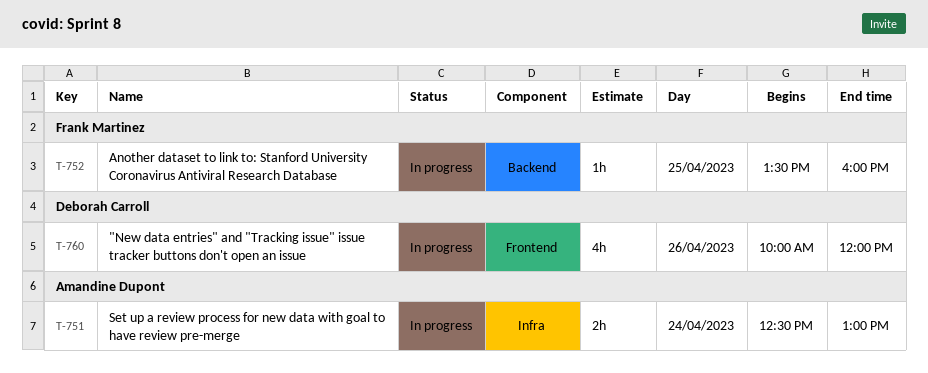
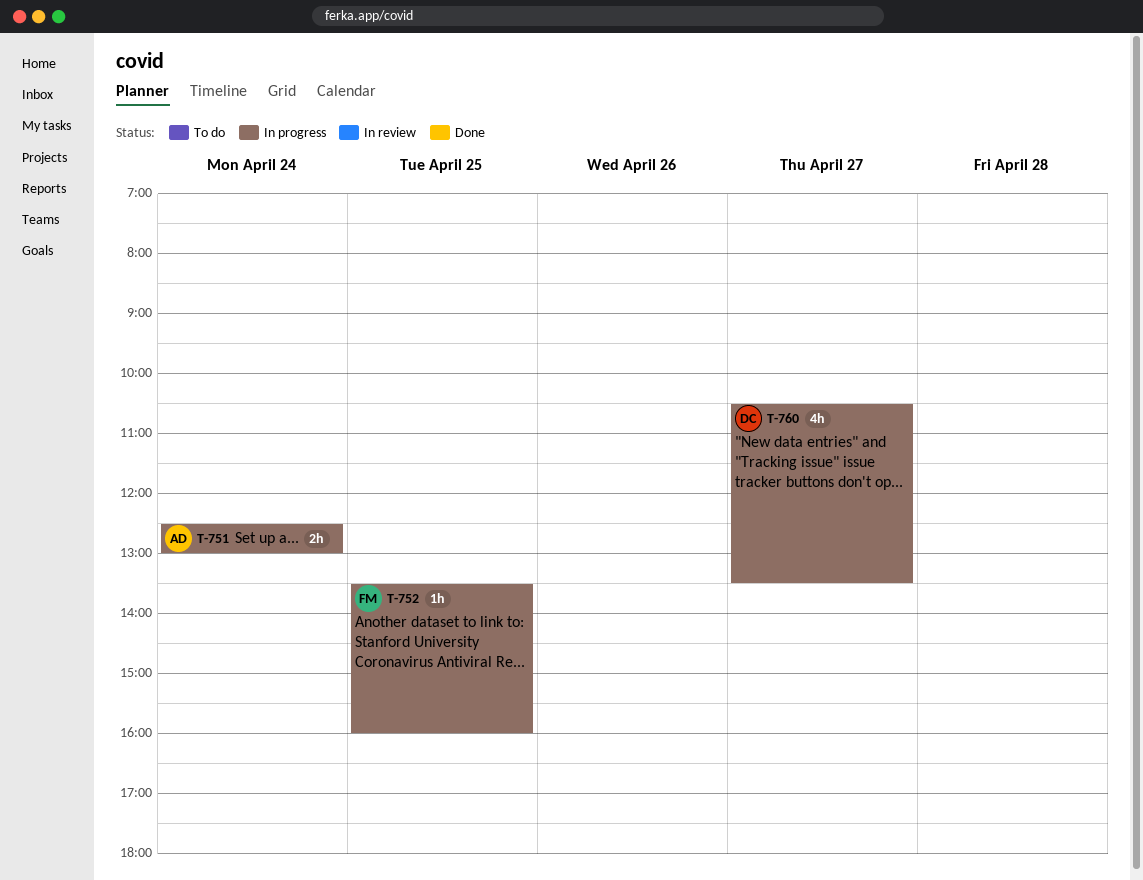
T-760, day: Apr 26 -> Apr 27
T-760, begins: 10:00 -> 10:30
T-760, ends: 12:00 -> 13:30

